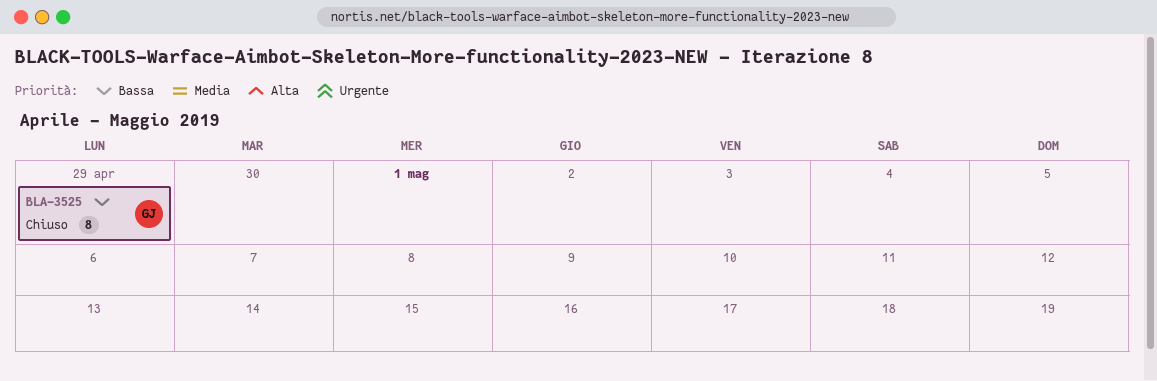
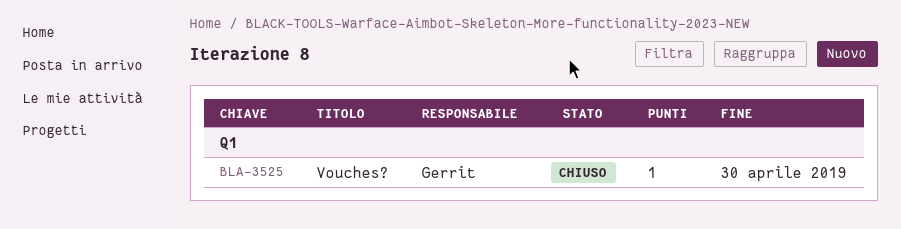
BLA-3525, estimate: 8 -> 1
BLA-3525, due: Apr 29 -> Apr 30

